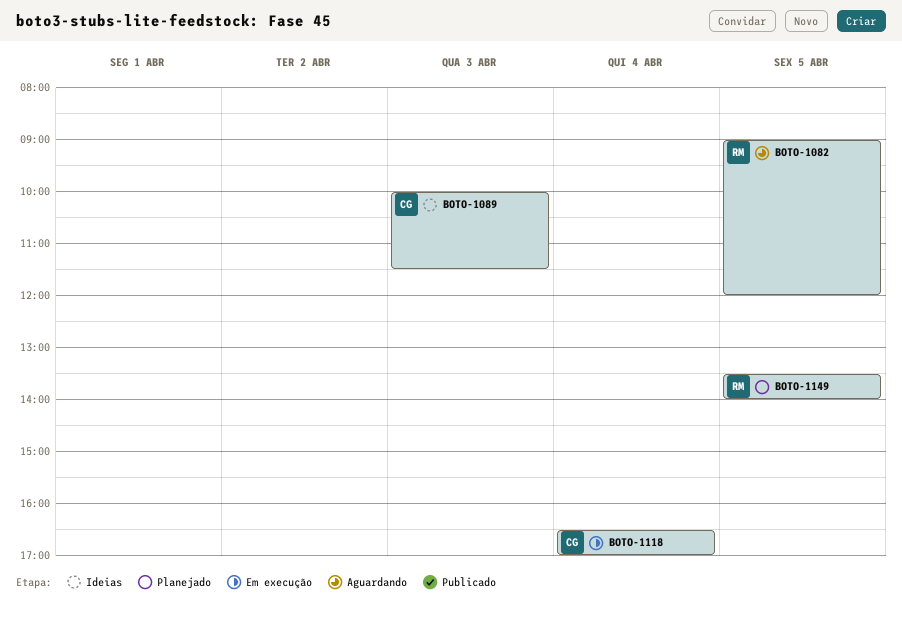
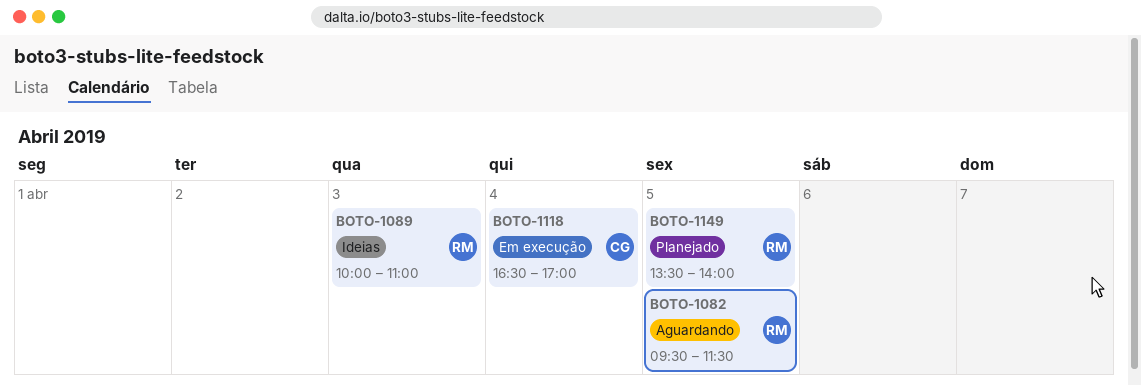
BOTO-1082, begins: 09:00 -> 09:30
BOTO-1082, ends: 12:00 -> 11:30
BOTO-1089, owner: CG -> RM
BOTO-1089, ends: 11:30 -> 11:00

